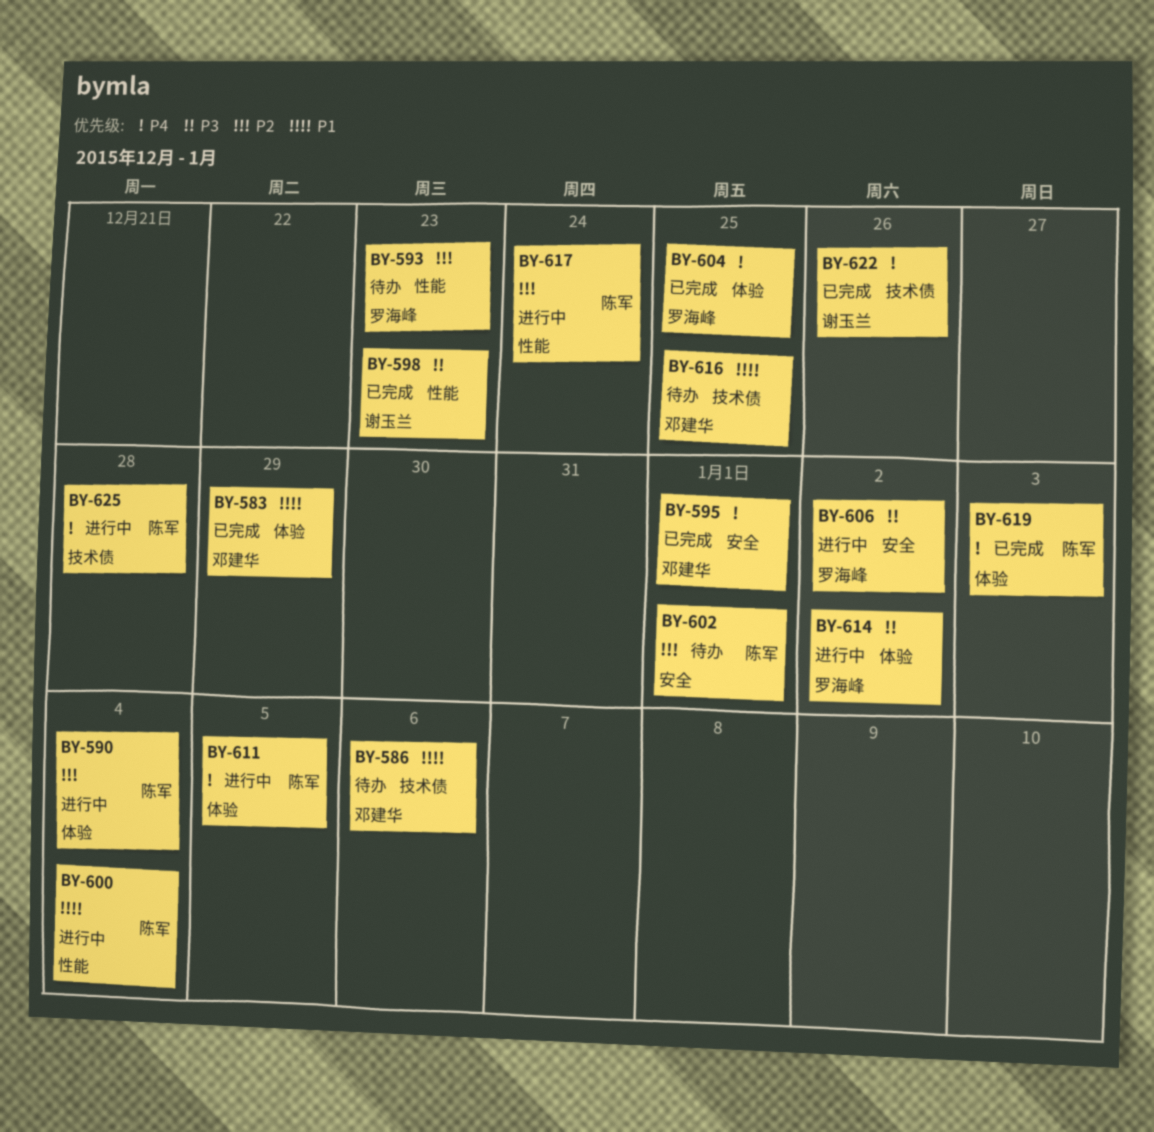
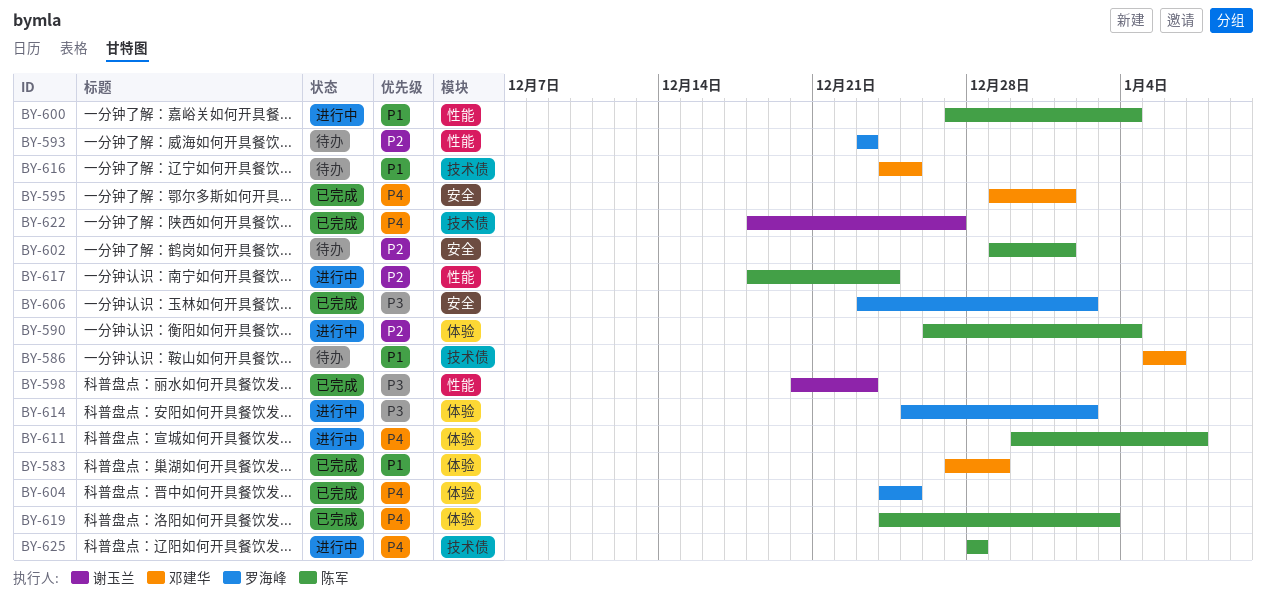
BY-606, status: 进行中 -> 已完成
BY-611, due: Jan 5 -> Jan 7
BY-622, due: Dec 26 -> Dec 27

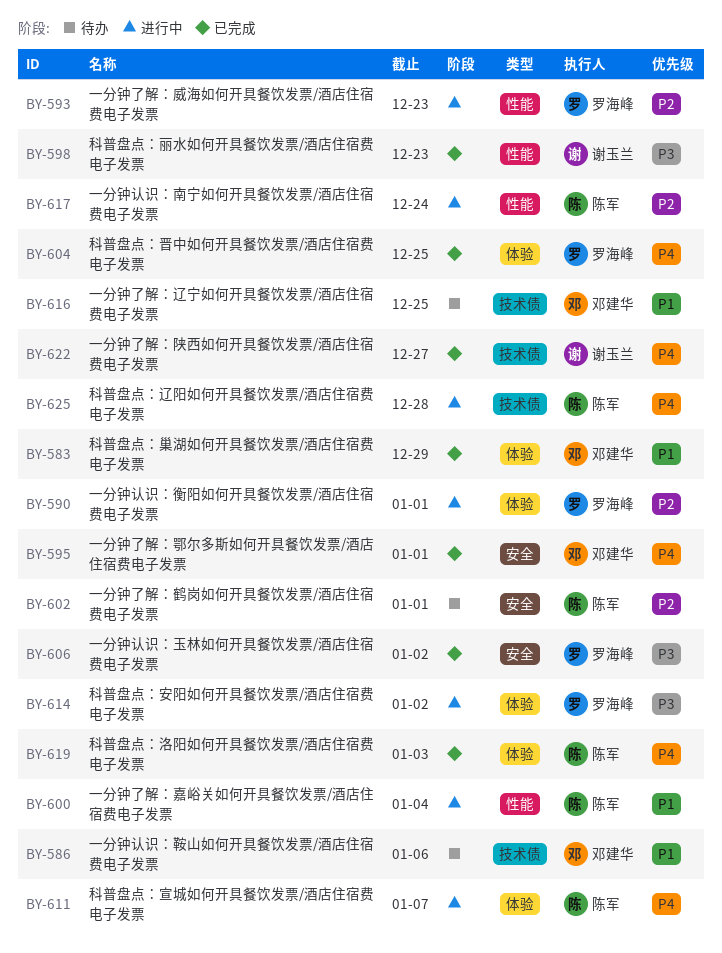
BY-590, owner: 陈军 -> 罗海峰
BY-590, due: Jan 4 -> Jan 1
BY-593, status: 待办 -> 进行中

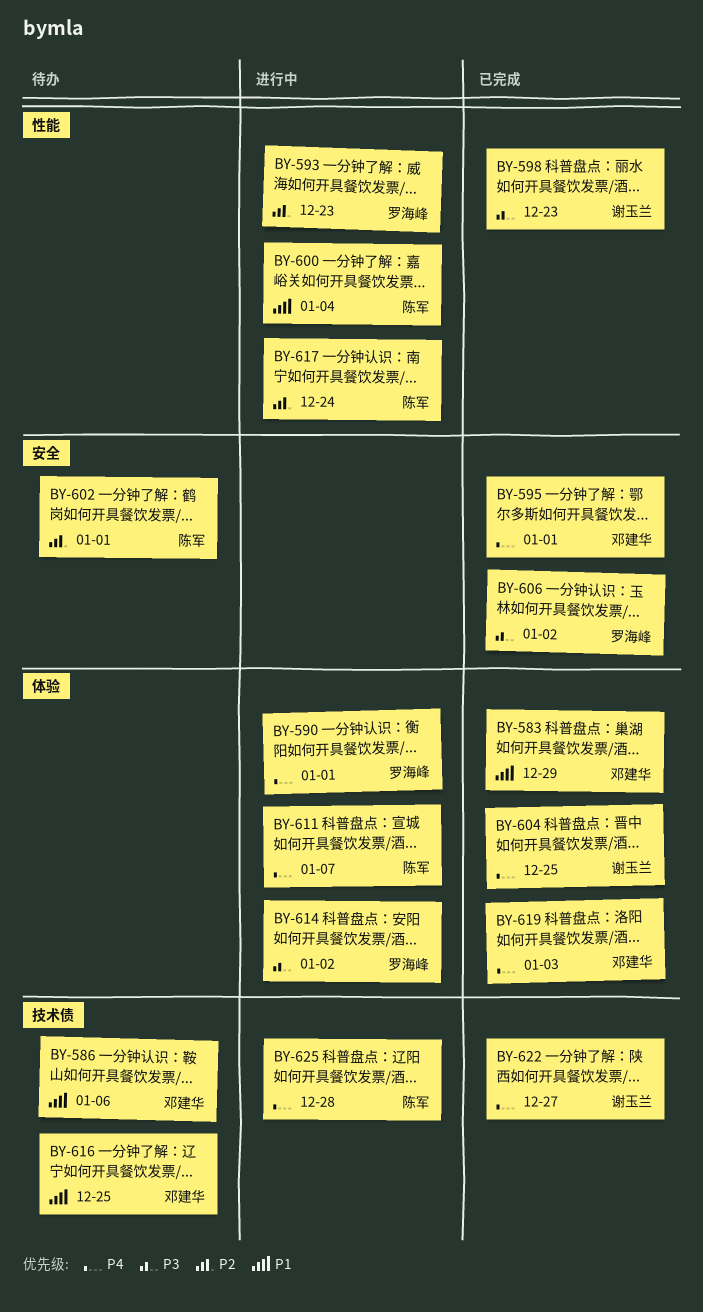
BY-590, priority: P2 -> P4
BY-604, owner: 罗海峰 -> 谢玉兰
BY-619, owner: 陈军 -> 邓建华

